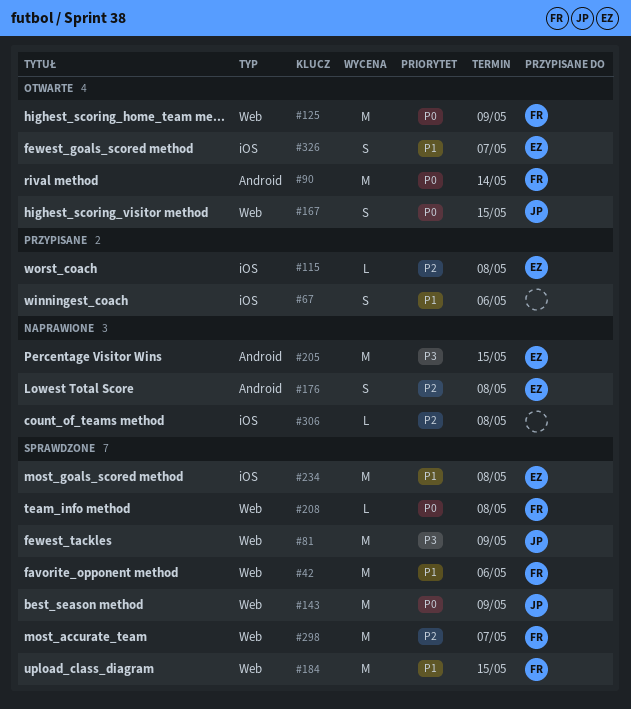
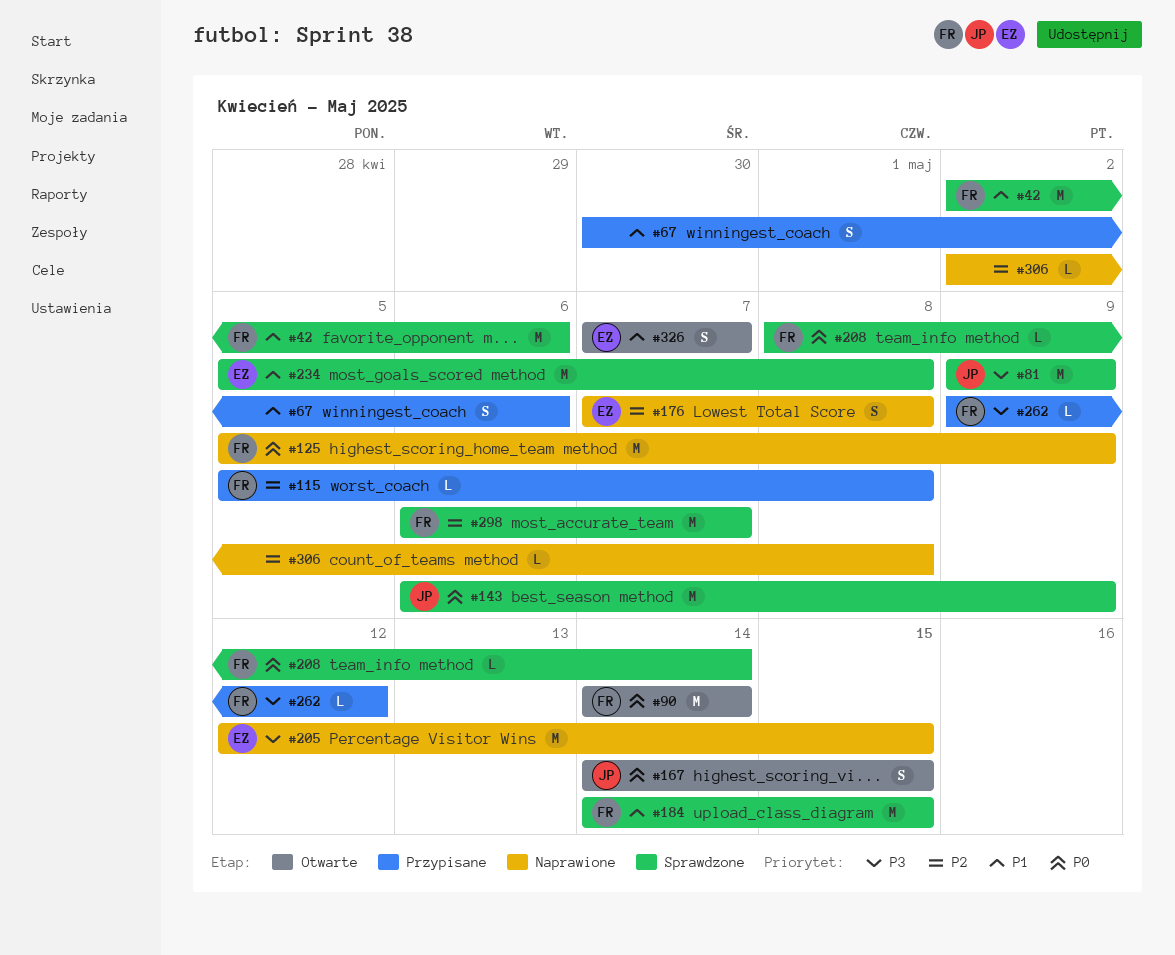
#115, owner: EZ -> FR
#125, status: Otwarte -> Naprawione
#208, due: May 8 -> May 14
#262: none -> present

